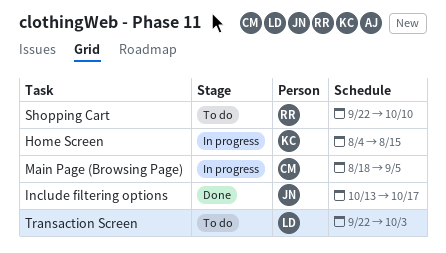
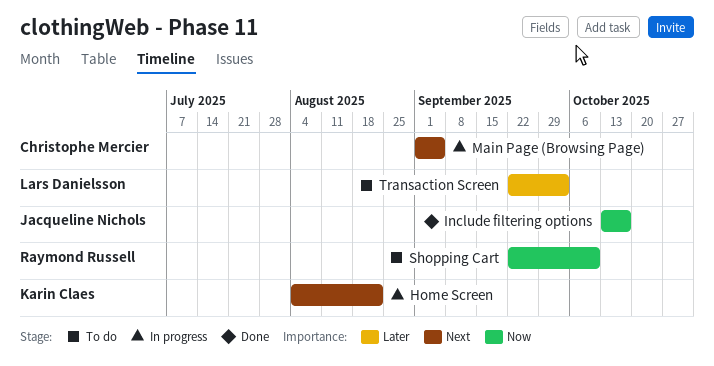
Home Screen, due: Aug 15 -> Aug 22
Main Page (Browsing Page), start: Aug 18 -> Sep 1

